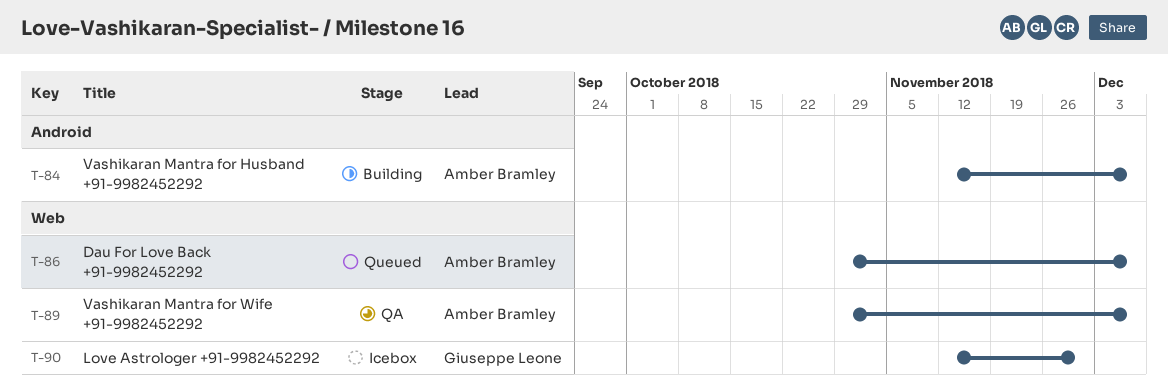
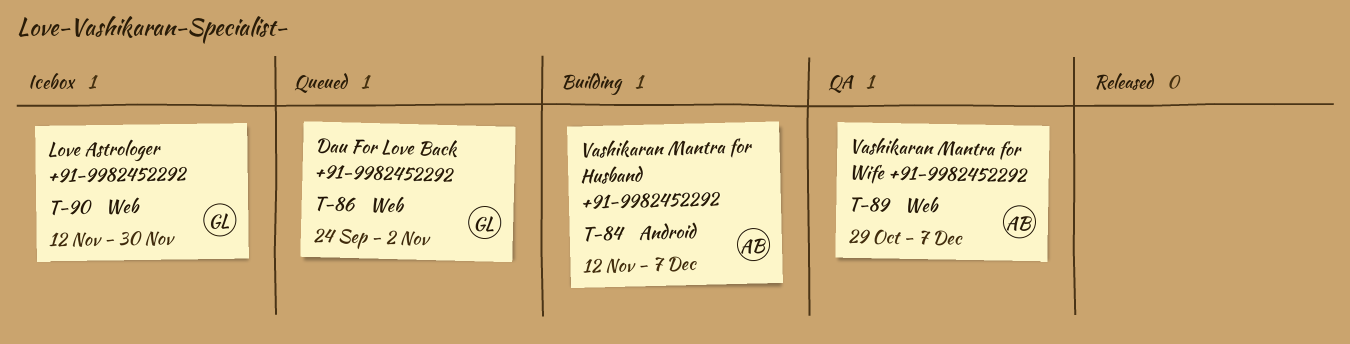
T-86, owner: Amber Bramley -> Giuseppe Leone
T-86, start: Oct 29 -> Sep 24
T-86, due: Dec 7 -> Nov 2

